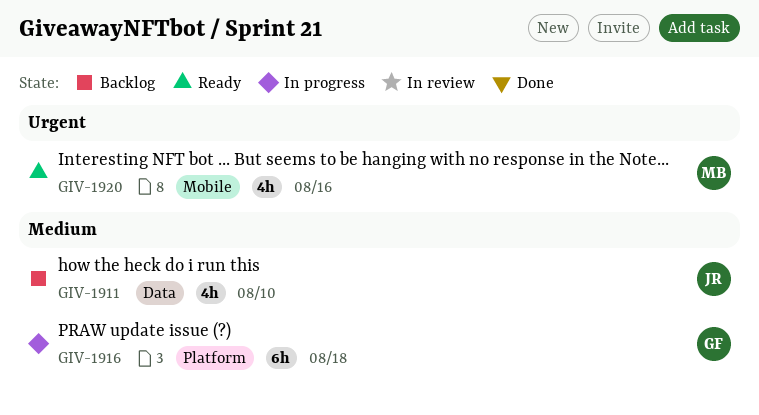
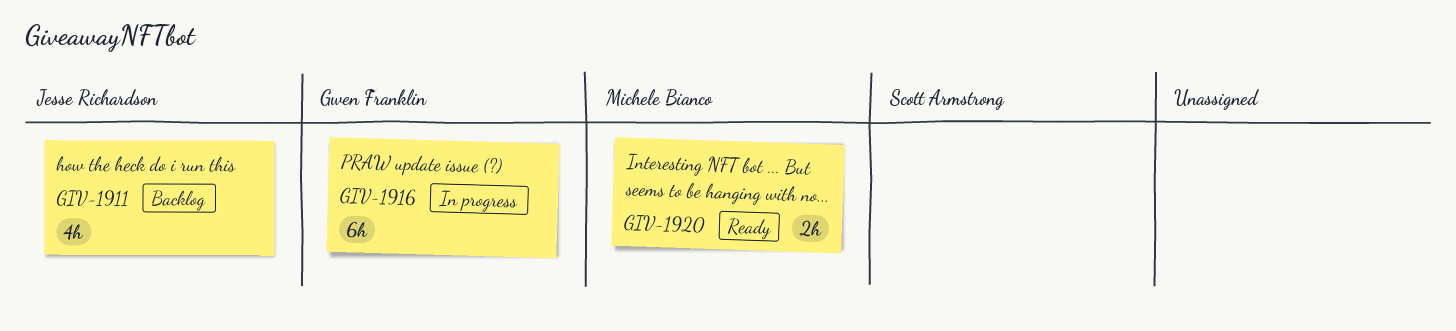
GIV-1920, estimate: 4h -> 2h

